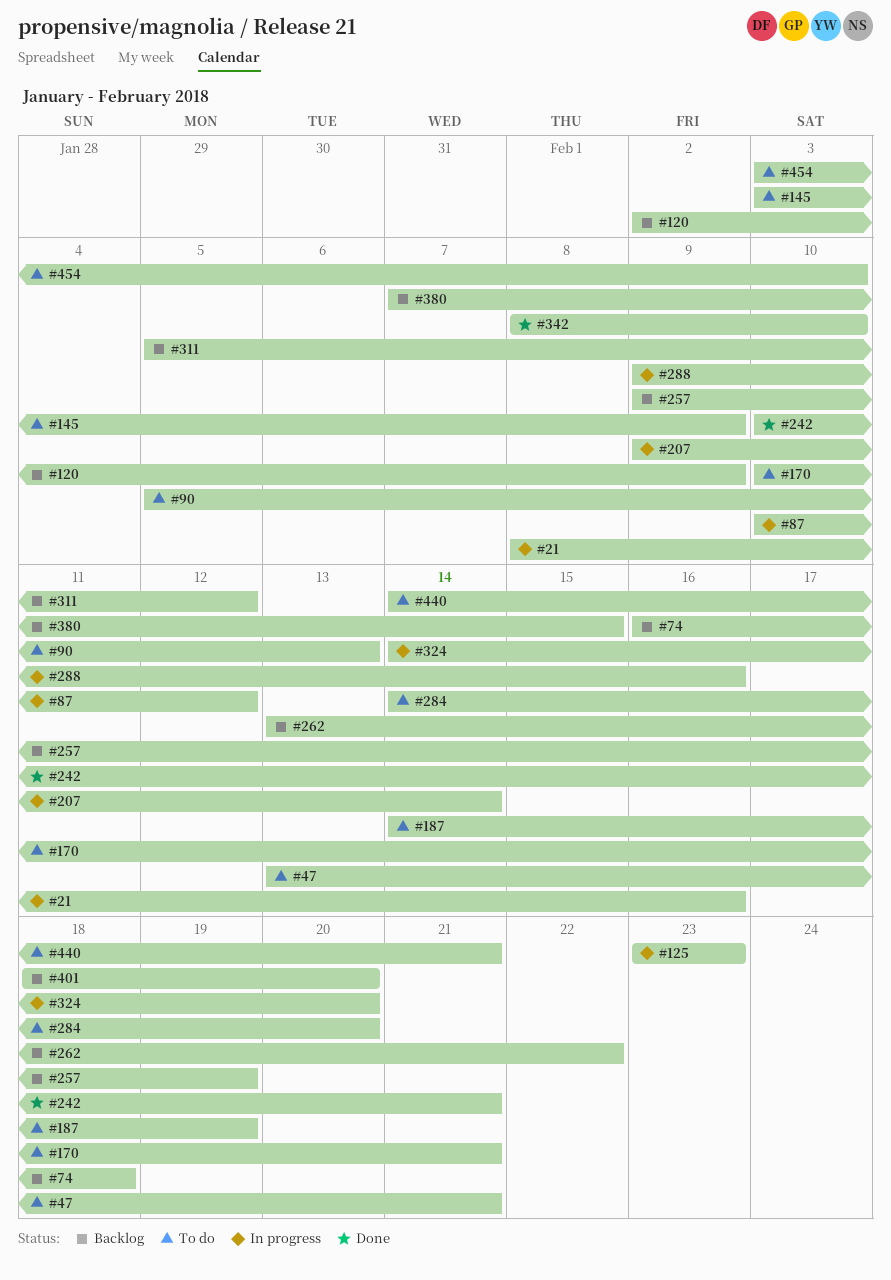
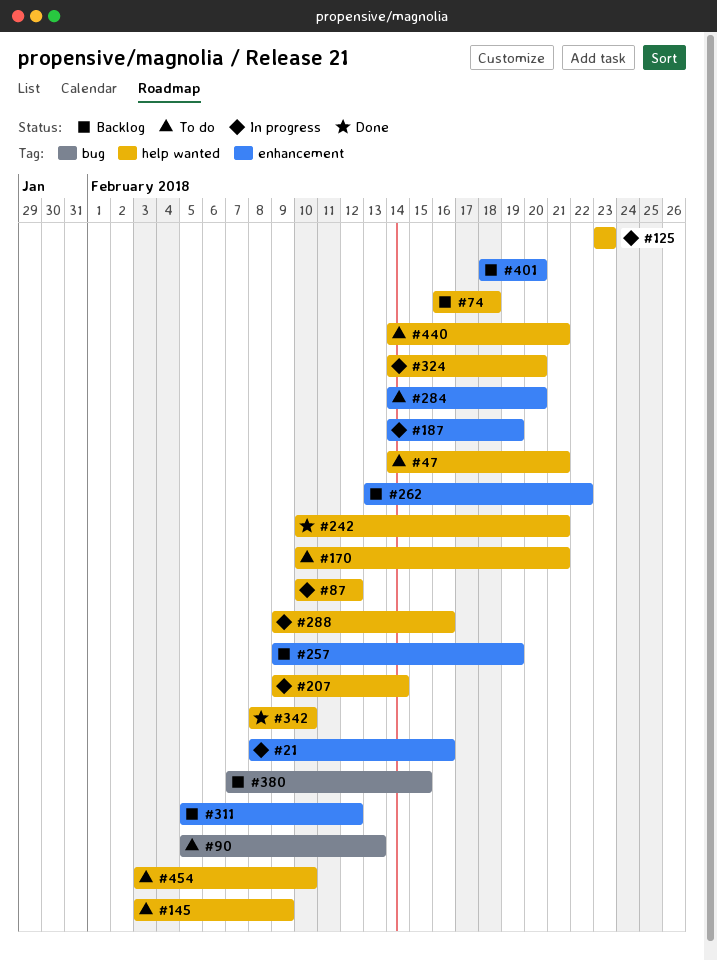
#47, start: Feb 13 -> Feb 14
#120: present -> none
#187, status: To do -> In progress

